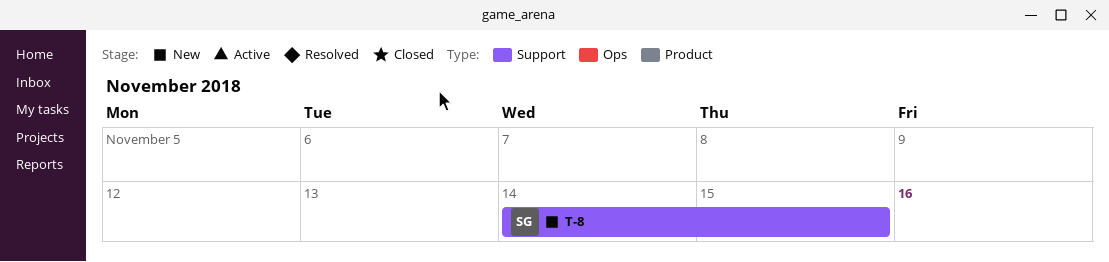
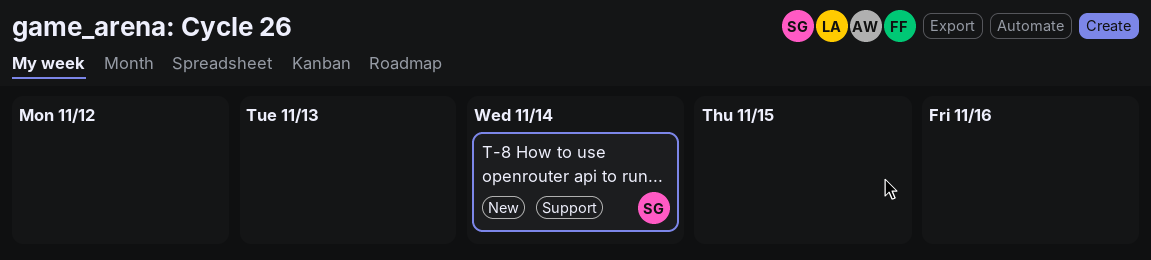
T-8, due: Nov 15 -> Nov 14

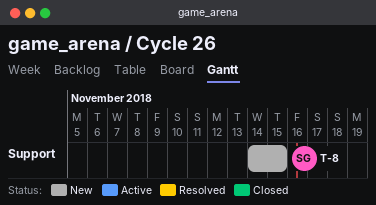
T-8, due: Nov 14 -> Nov 15

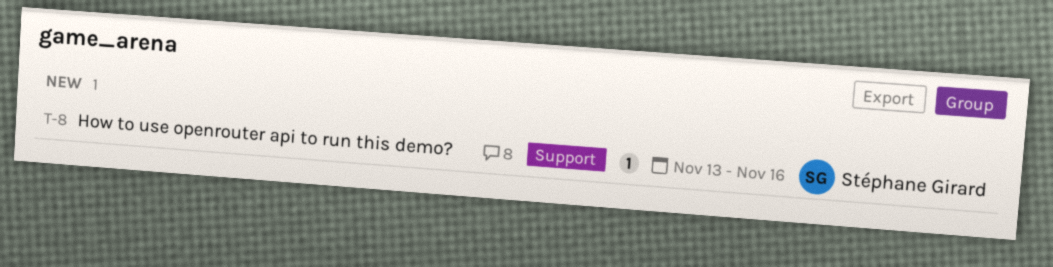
T-8, start: Nov 14 -> Nov 13
T-8, due: Nov 15 -> Nov 16

